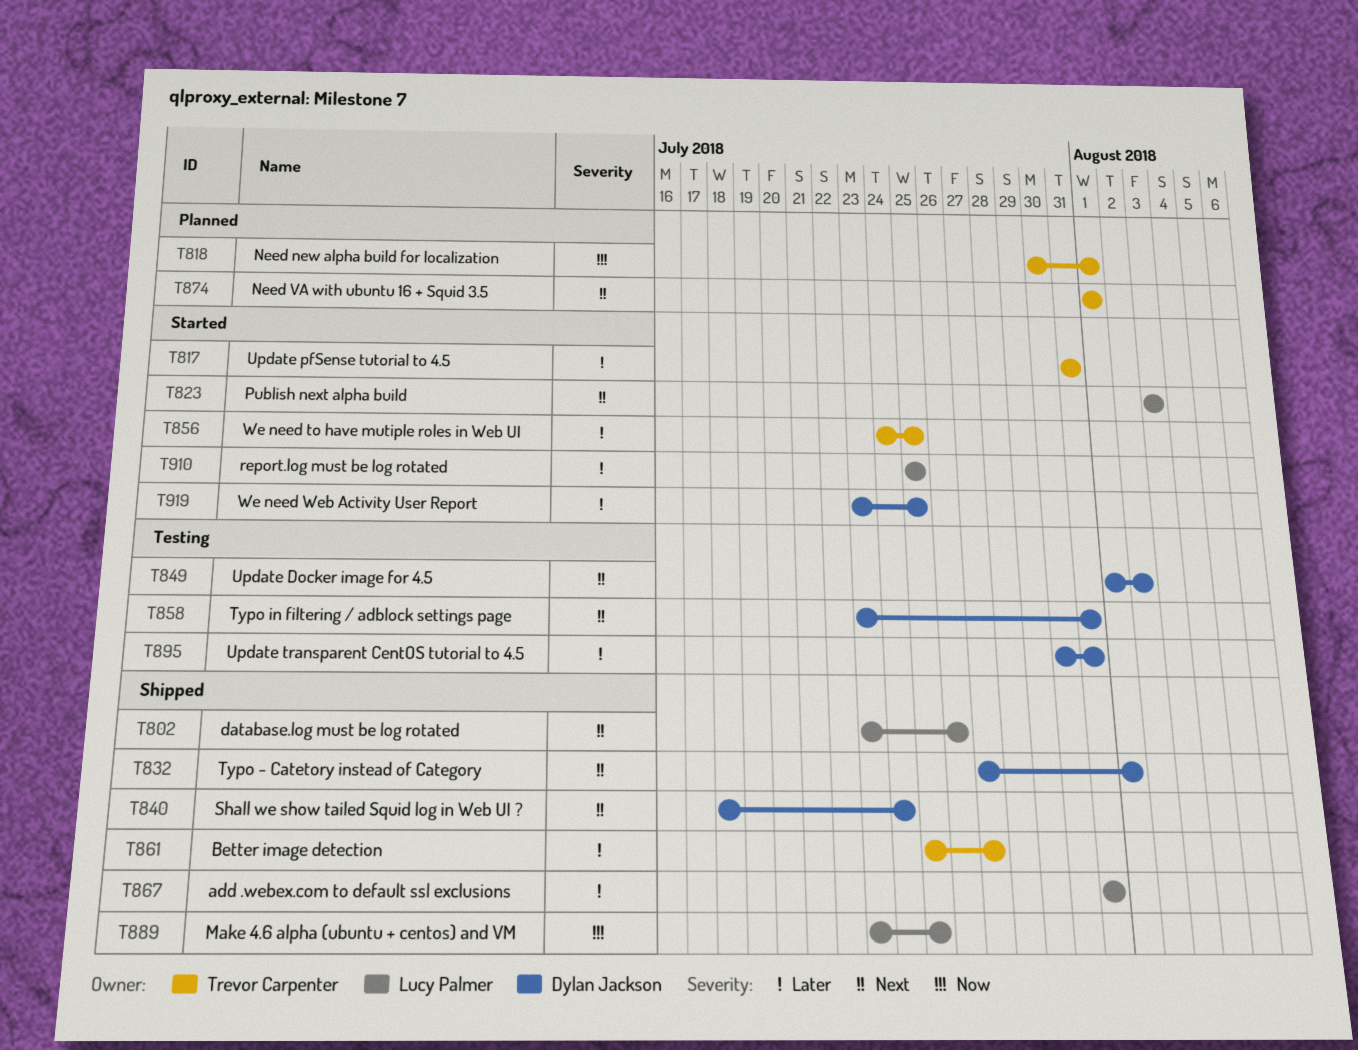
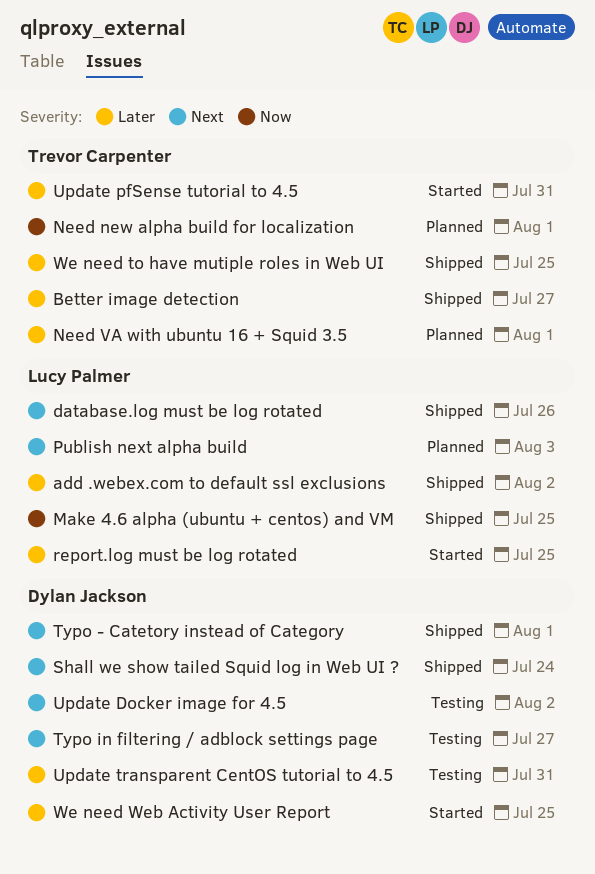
add .webex.com to default ssl exclusions, due: Jul 31 -> Aug 2
Need VA with ubuntu 16 + Squid 3.5, priority: Next -> Later
Publish next alpha build, status: Started -> Planned
Typo in filtering / adblock settings page, due: Jul 31 -> Jul 27
We need to have mutiple roles in Web UI, status: Started -> Shipped

